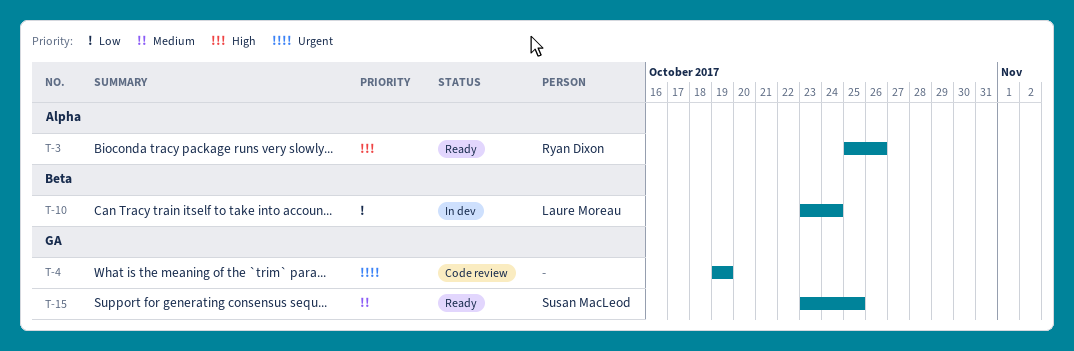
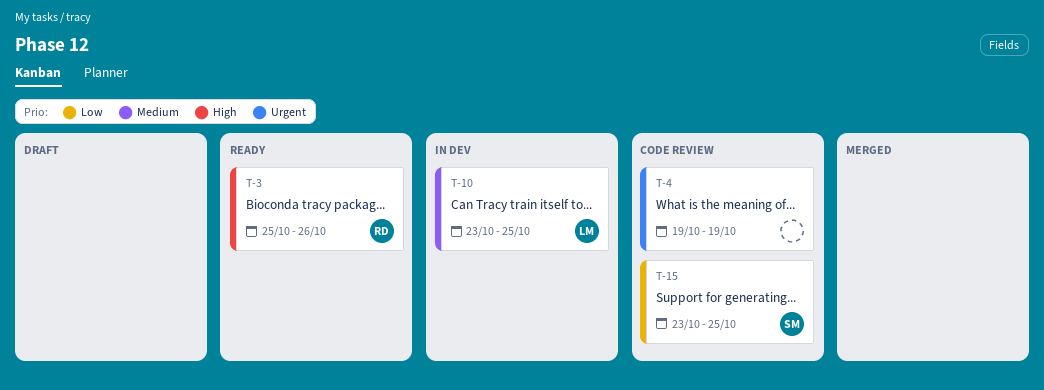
T-10, priority: Low -> Medium
T-10, due: Oct 24 -> Oct 25
T-15, status: Ready -> Code review
T-15, priority: Medium -> Low

